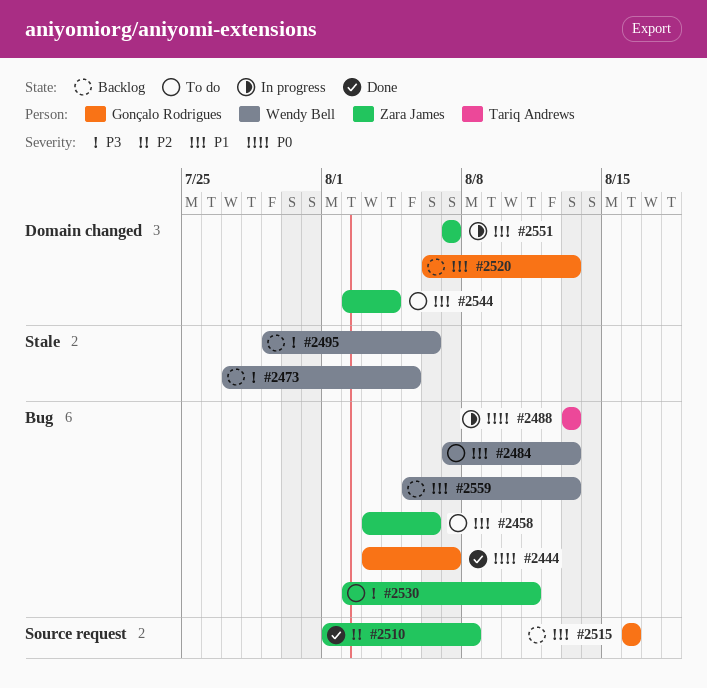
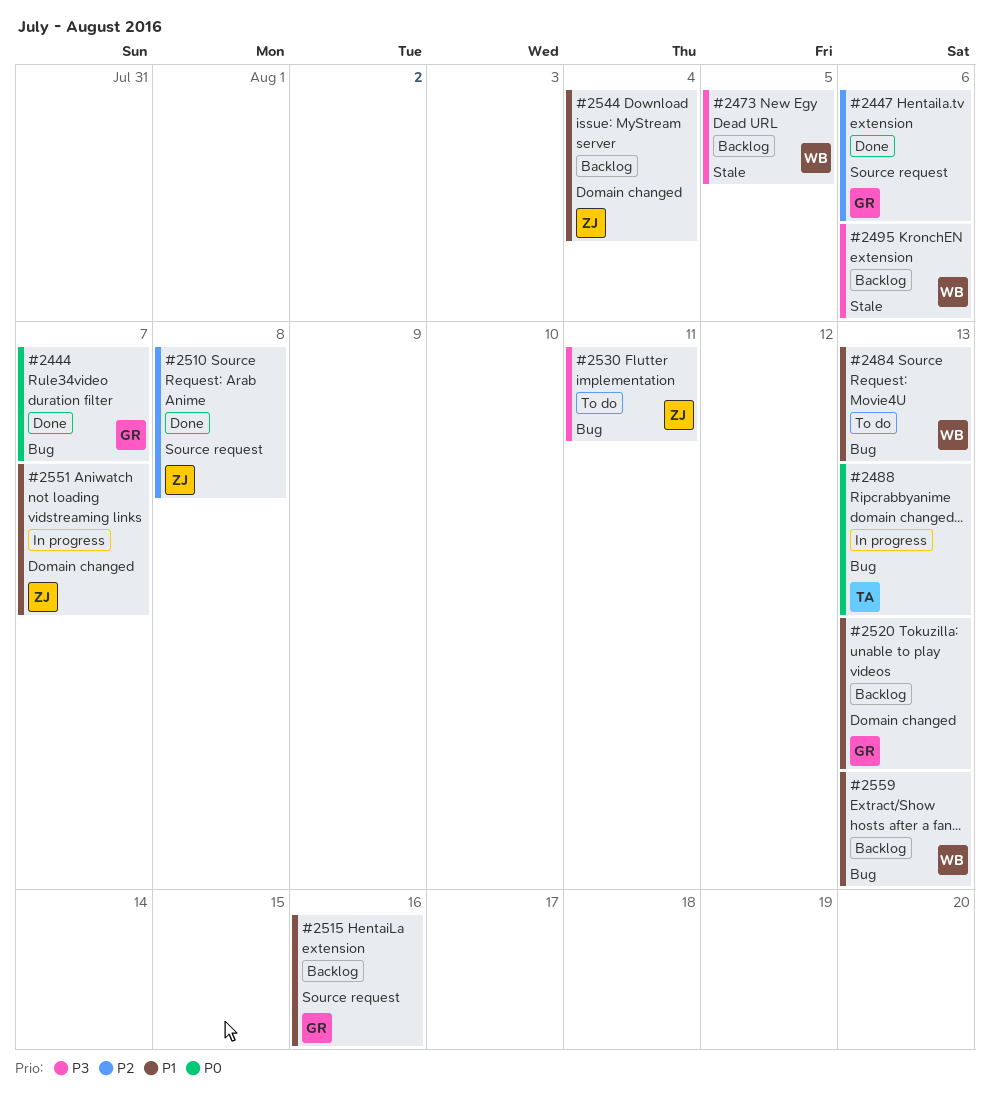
#2447: none -> present
#2458: present -> none
#2544, status: To do -> Backlog

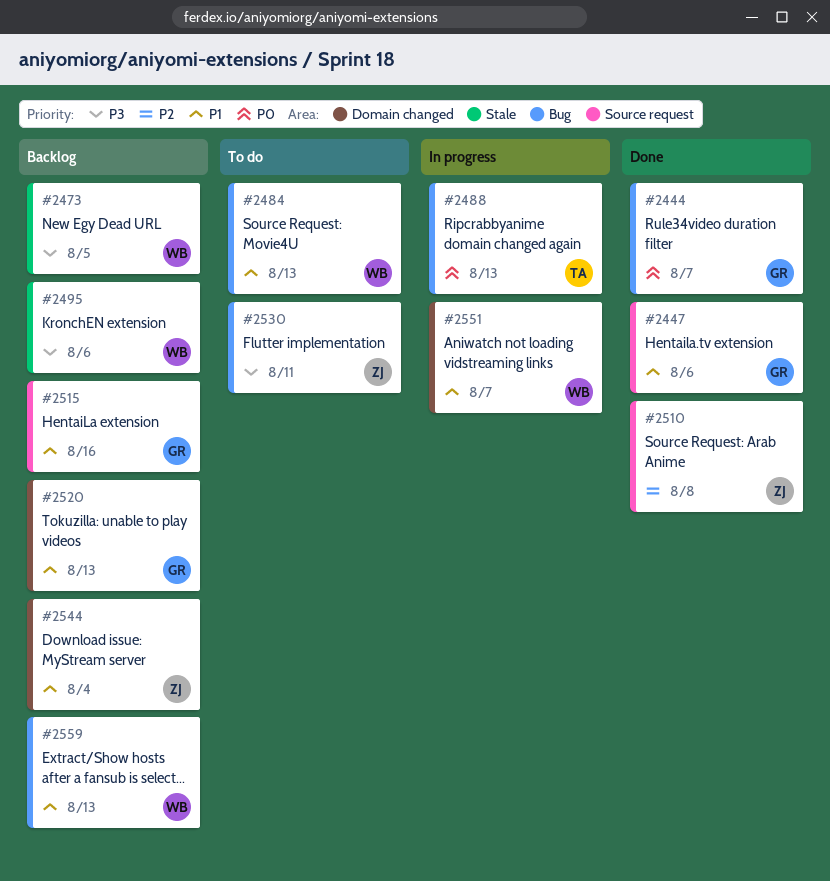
#2447, priority: P2 -> P1
#2551, owner: ZJ -> WB

